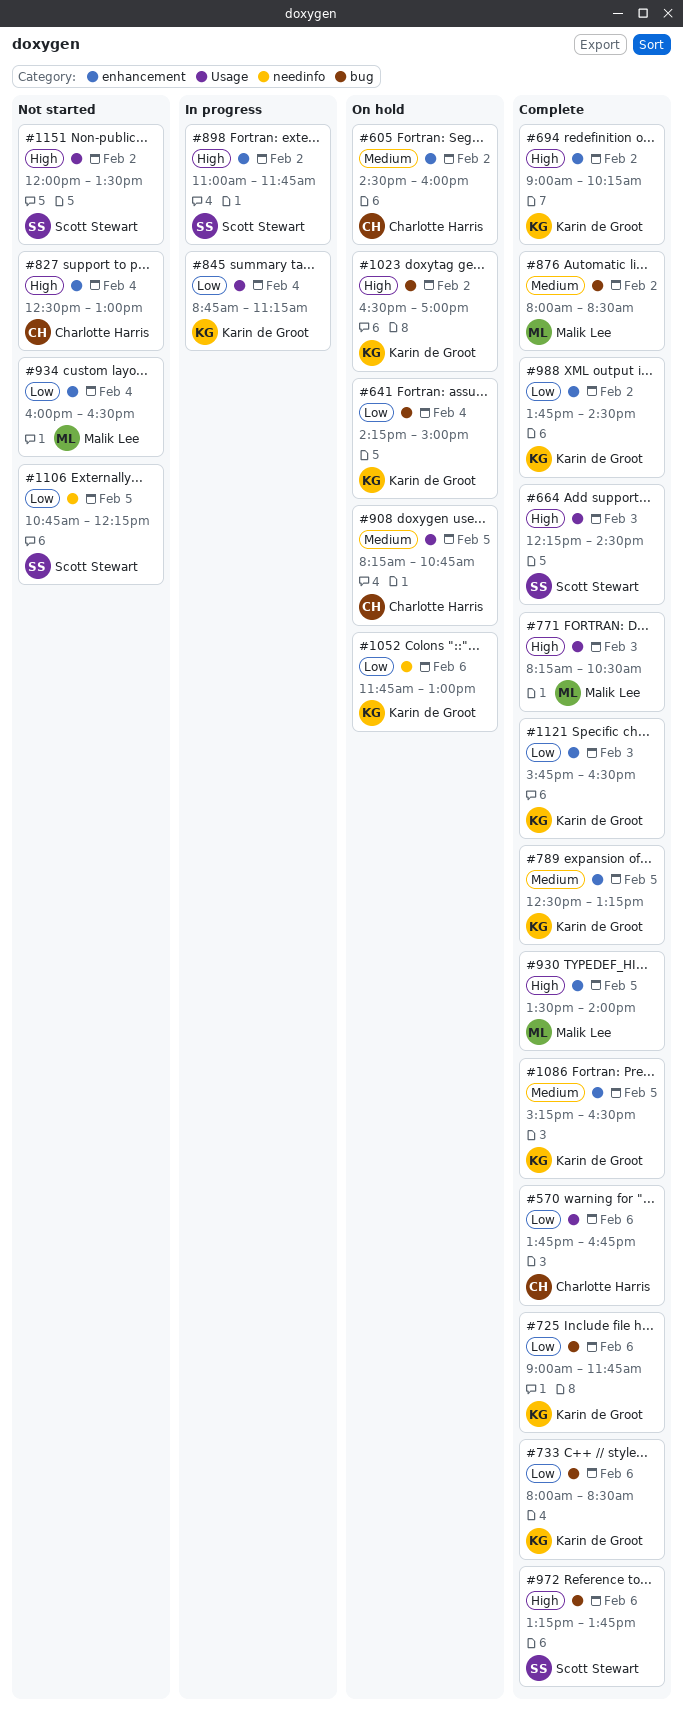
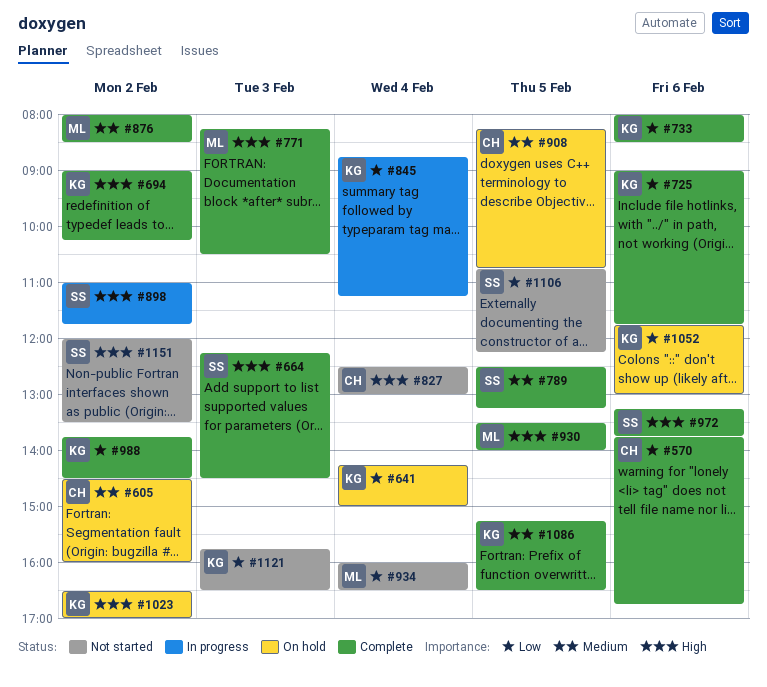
#789, owner: Karin de Groot -> Scott Stewart
#1121, status: Complete -> Not started

